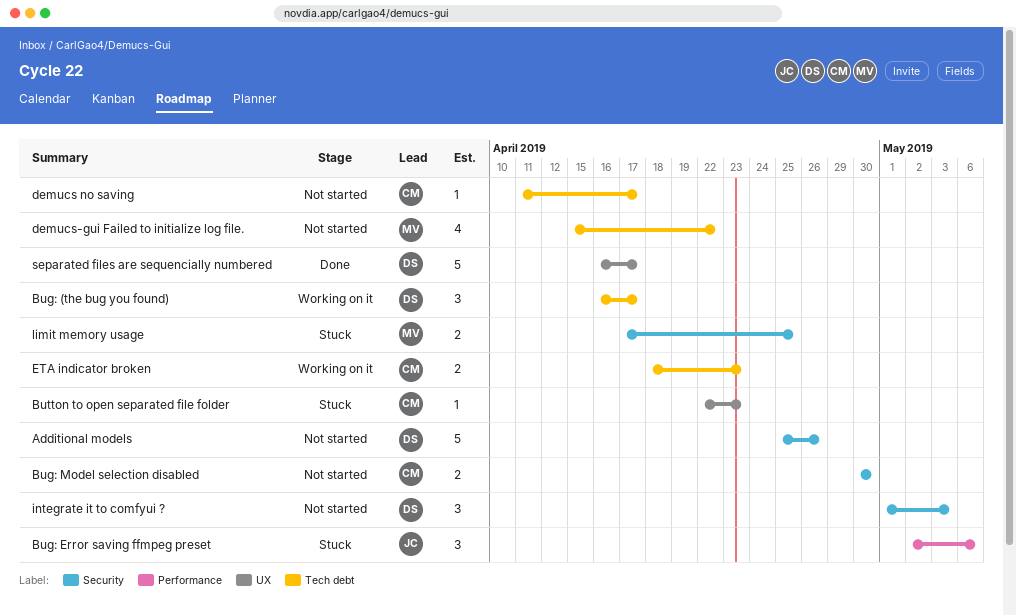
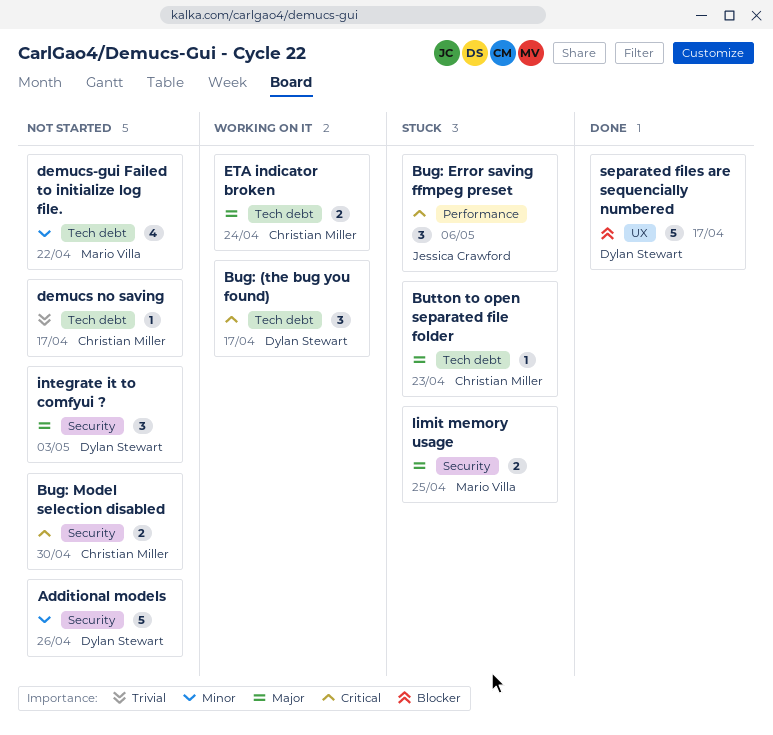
Button to open separated file folder, label: UX -> Tech debt
ETA indicator broken, due: Apr 23 -> Apr 24

